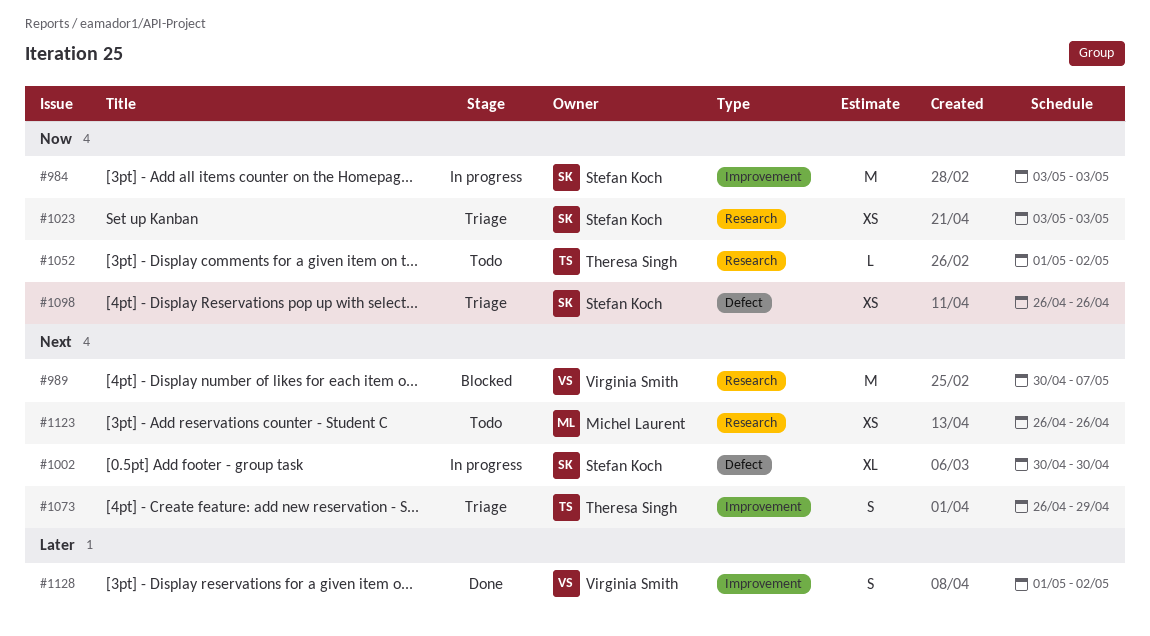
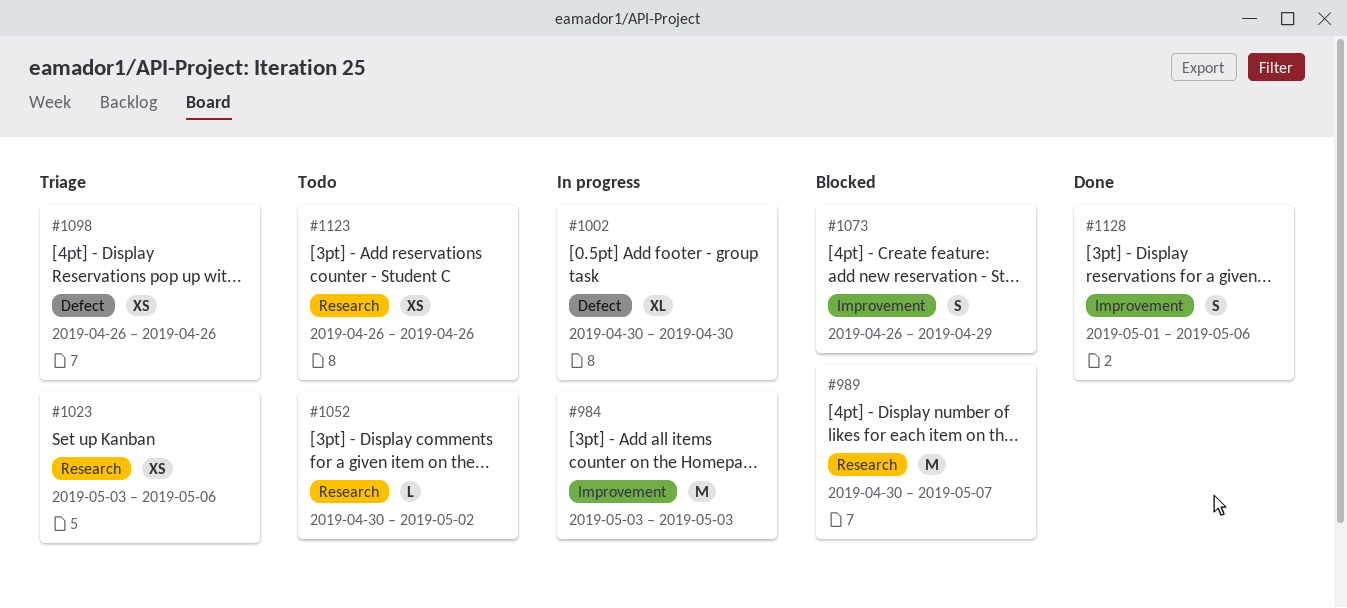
#1023, due: May 3 -> May 6
#1052, start: May 1 -> Apr 30
#1073, status: Triage -> Blocked
#1128, due: May 2 -> May 6

